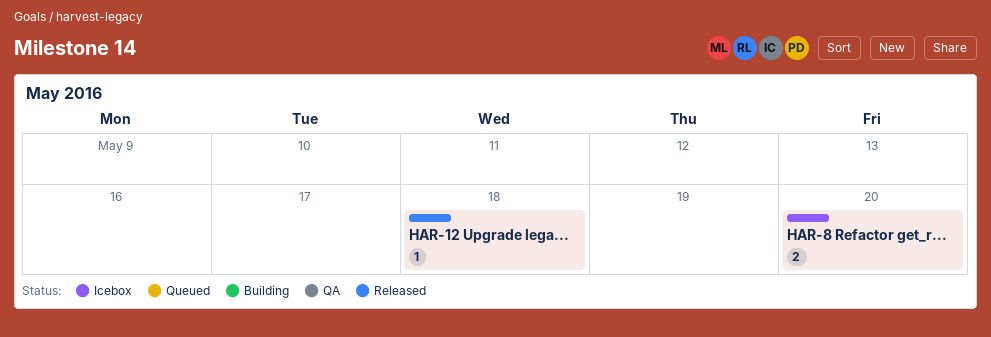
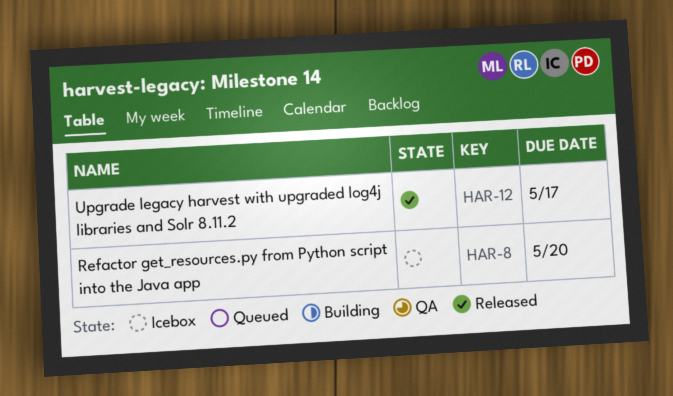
HAR-12, due: May 18 -> May 17

